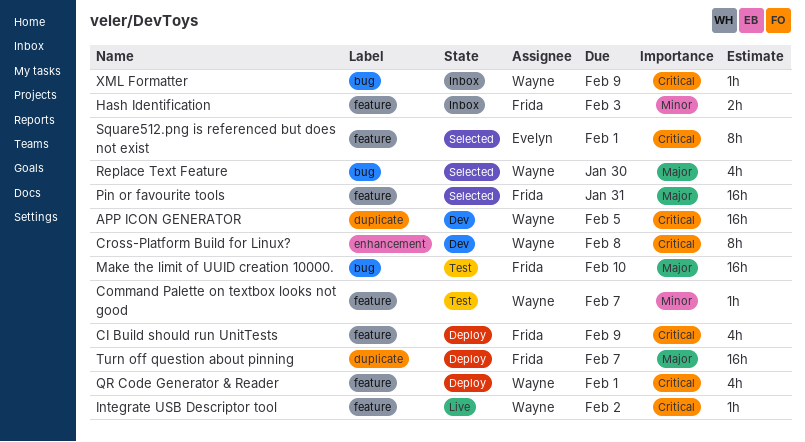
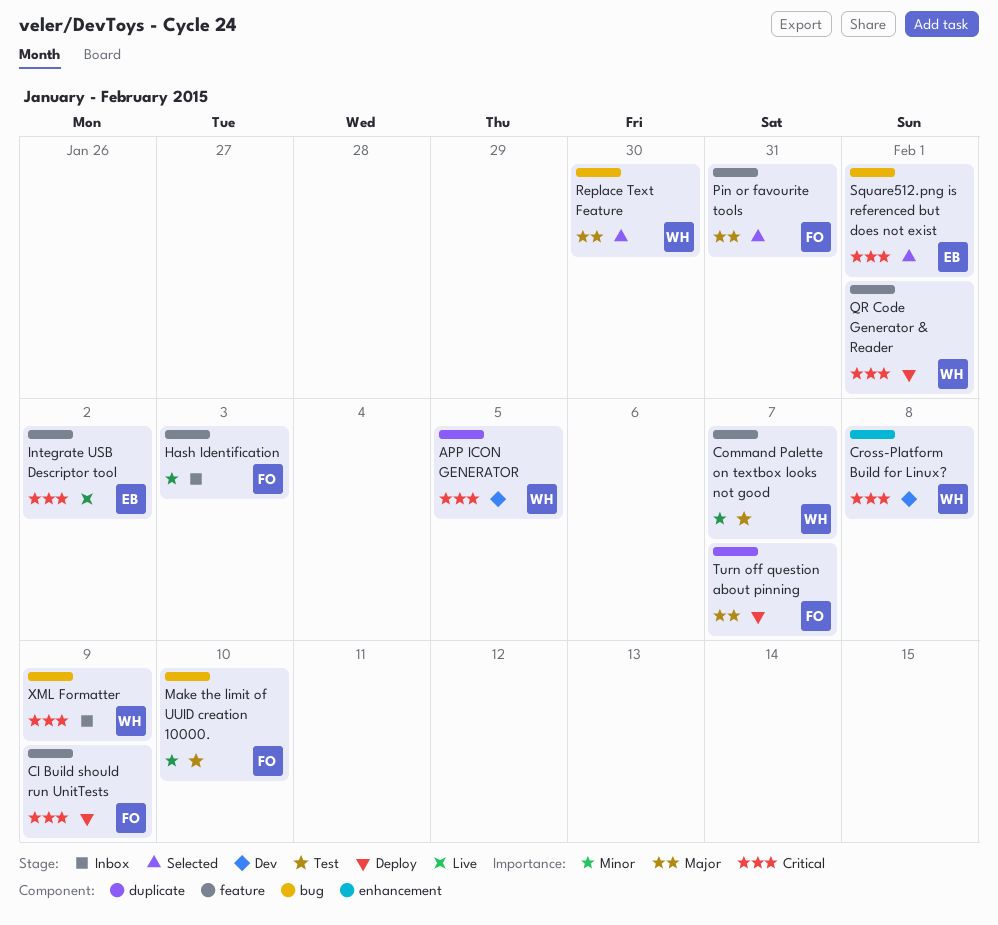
Integrate USB Descriptor tool, owner: Wayne -> Evelyn
Make the limit of UUID creation 10000., priority: Major -> Minor
Square512.png is referenced but does not exist, label: feature -> bug

